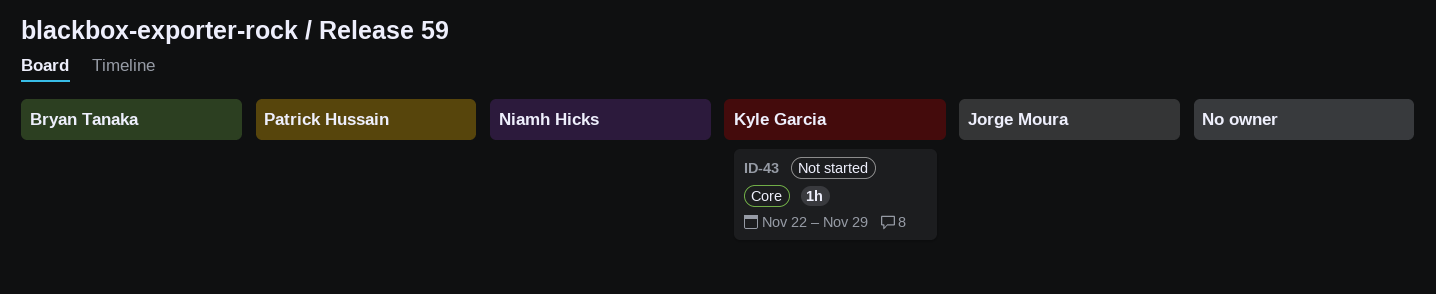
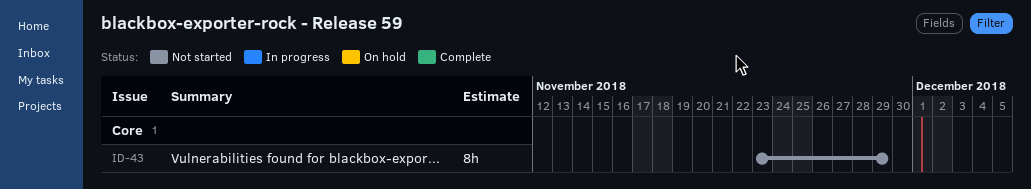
ID-43, estimate: 1h -> 8h
ID-43, start: Nov 22 -> Nov 23

